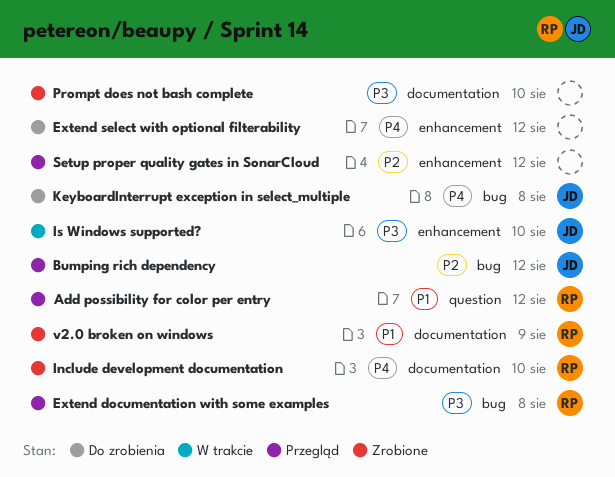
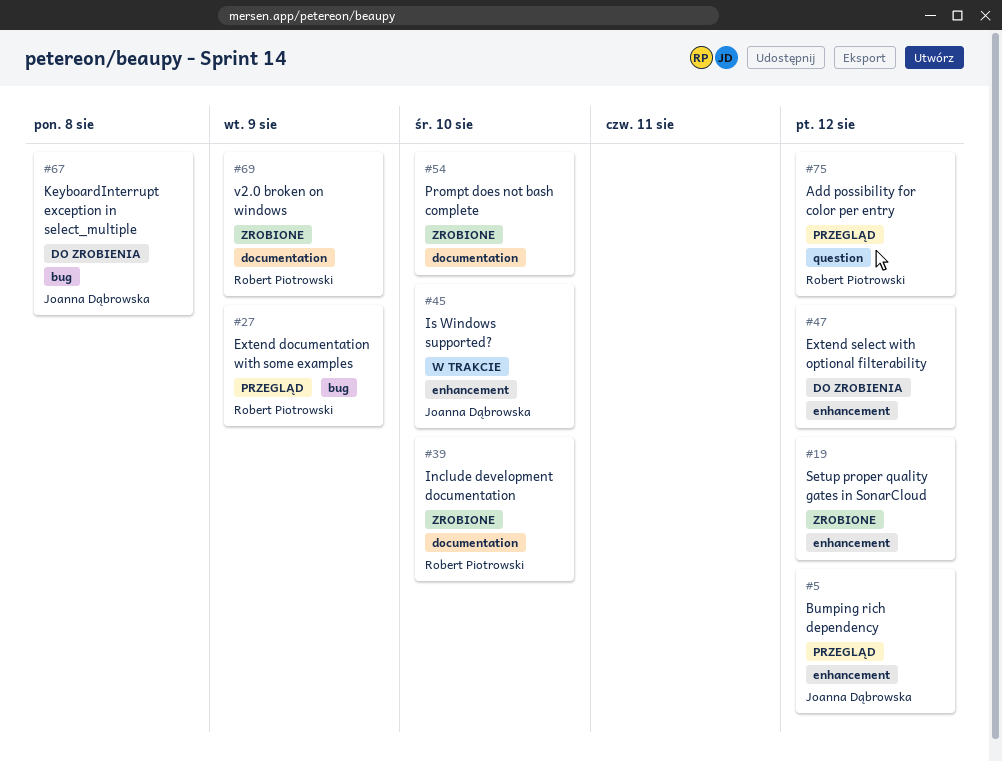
Bumping rich dependency, label: bug -> enhancement
Extend documentation with some examples, due: Aug 8 -> Aug 9
Setup proper quality gates in SonarCloud, status: Przegląd -> Zrobione

